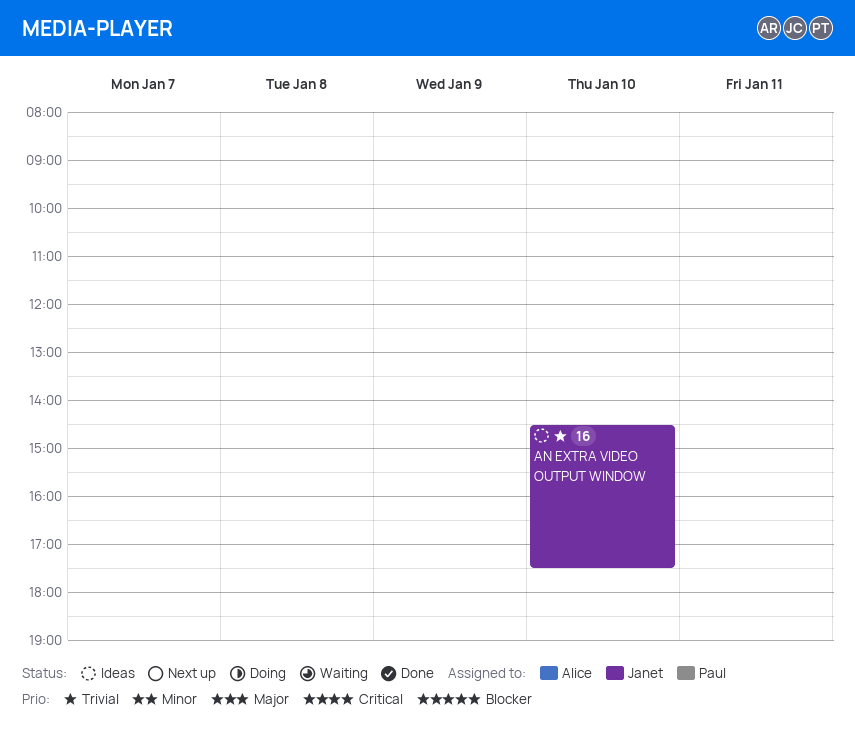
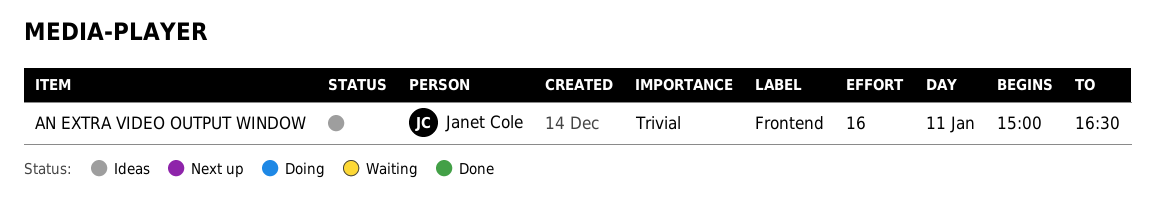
AN EXTRA VIDEO OUTPUT WINDOW, day: Jan 10 -> Jan 11
AN EXTRA VIDEO OUTPUT WINDOW, begins: 14:30 -> 15:00
AN EXTRA VIDEO OUTPUT WINDOW, ends: 17:30 -> 16:30

